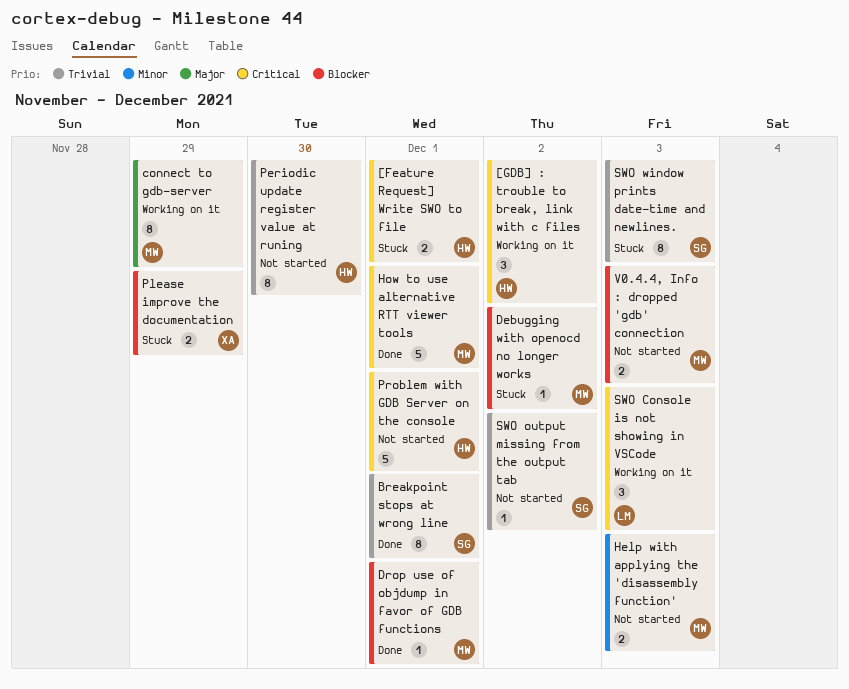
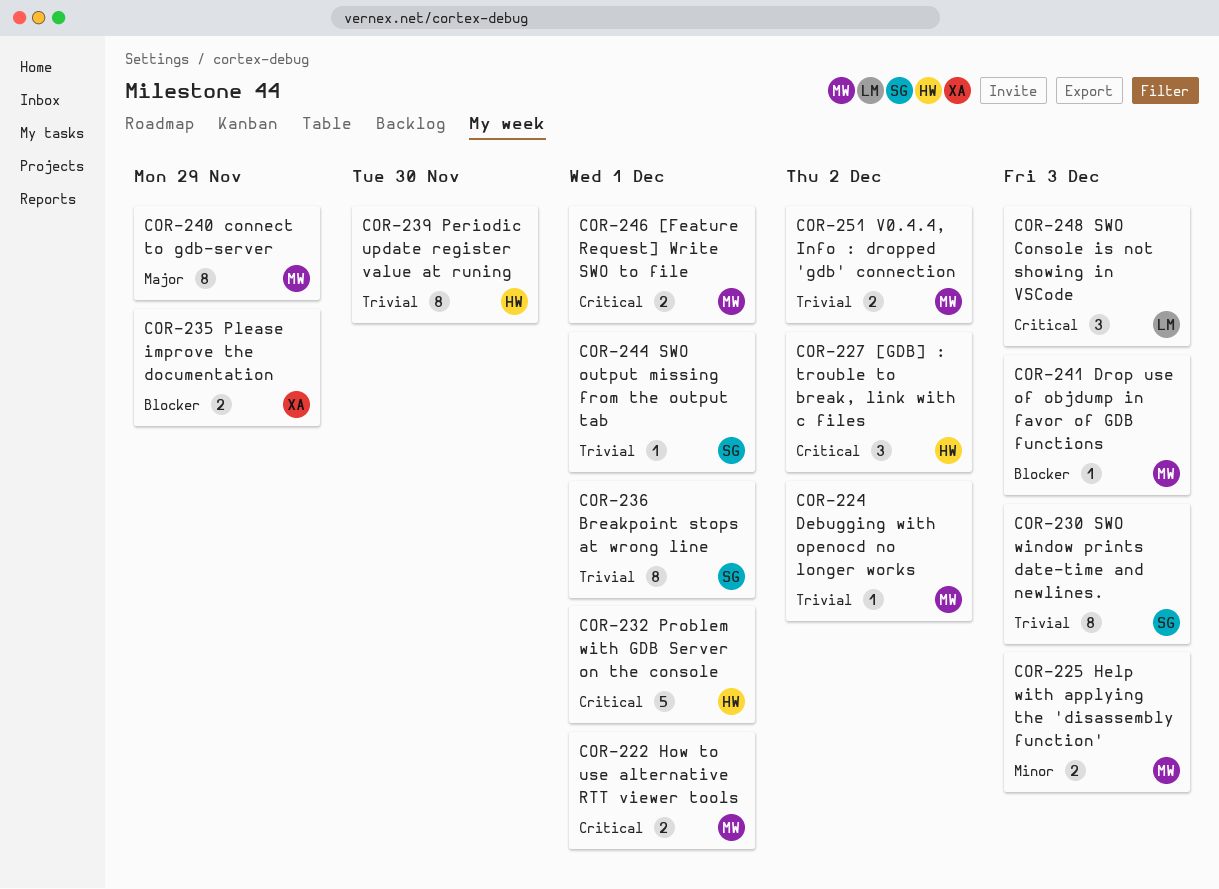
[Feature Request] Write SWO to file, owner: HW -> MW
Debugging with openocd no longer works, priority: Blocker -> Trivial
Drop use of objdump in favor of GDB functions, due: Dec 1 -> Dec 3
How to use alternative RTT viewer tools, estimate: 5 -> 2
SWO output missing from the output tab, due: Dec 2 -> Dec 1
V0.4.4, Info : dropped 'gdb' connection, priority: Blocker -> Trivial
V0.4.4, Info : dropped 'gdb' connection, due: Dec 3 -> Dec 2

